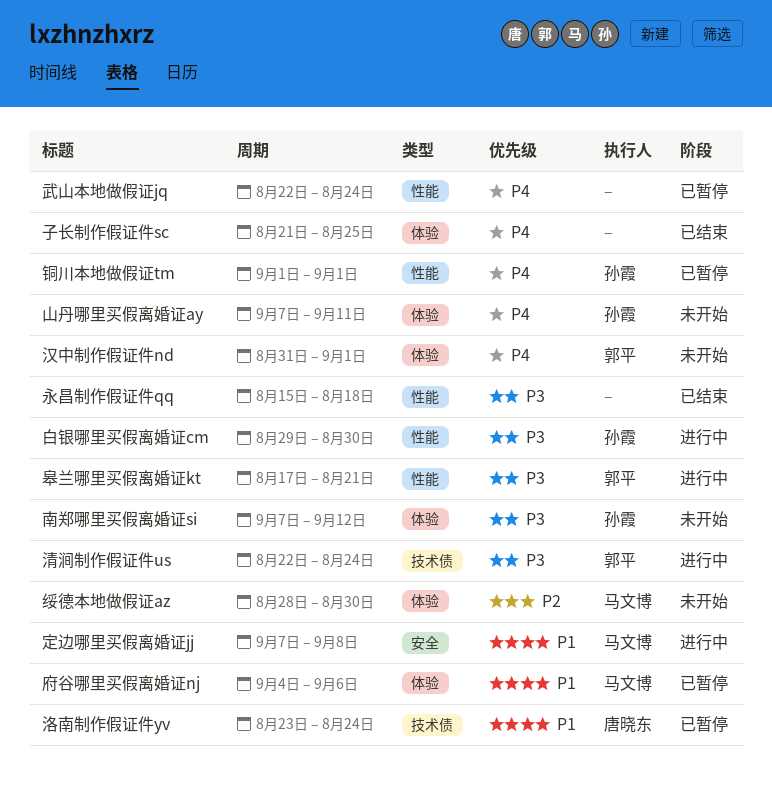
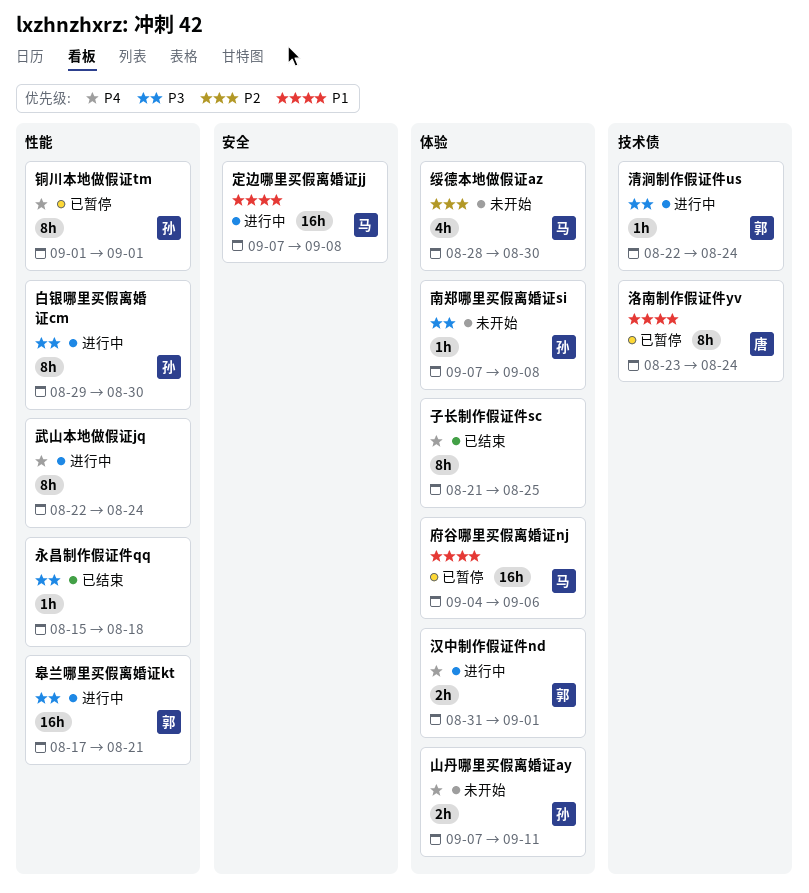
南郑哪里买假离婚证si, due: Sep 12 -> Sep 8
武山本地做假证jq, status: 已暂停 -> 进行中
汉中制作假证件nd, status: 未开始 -> 进行中

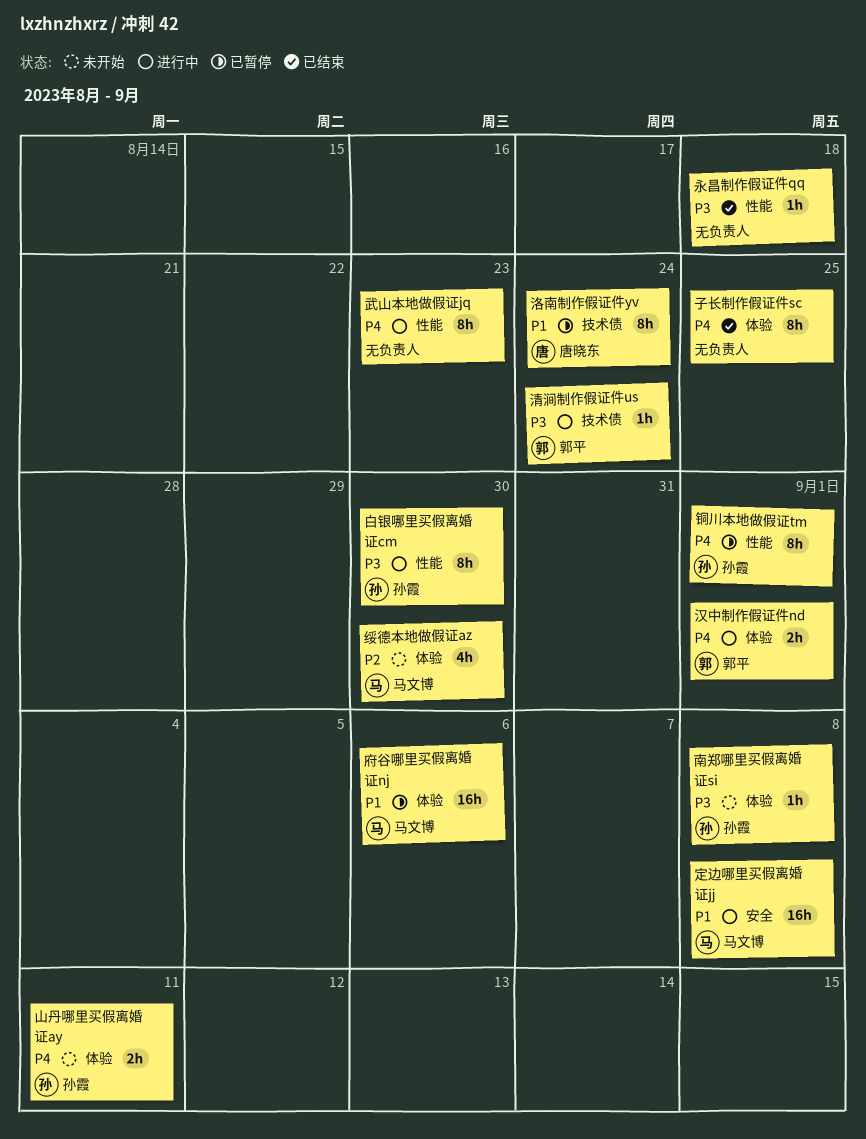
武山本地做假证jq, due: Aug 24 -> Aug 23
皋兰哪里买假离婚证kt: present -> none

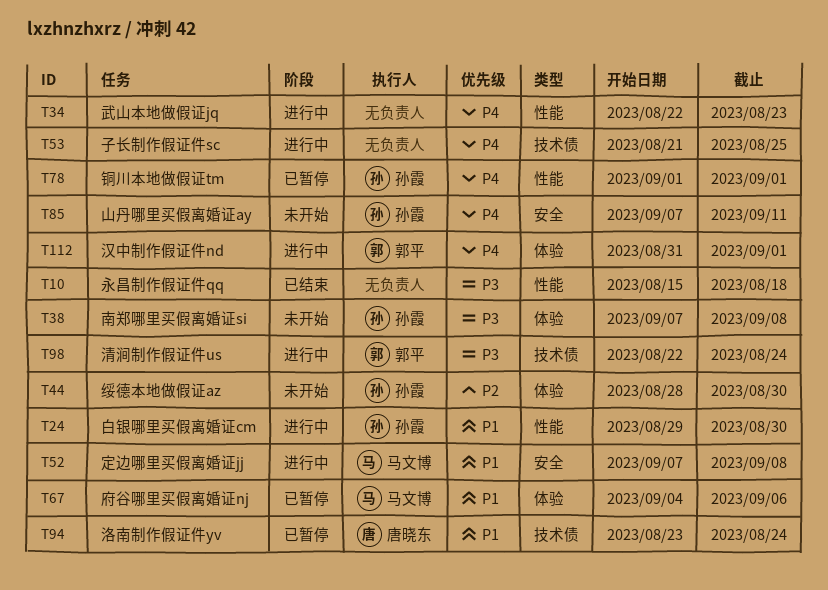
子长制作假证件sc, status: 已结束 -> 进行中
子长制作假证件sc, label: 体验 -> 技术债
山丹哪里买假离婚证ay, label: 体验 -> 安全
白银哪里买假离婚证cm, priority: P3 -> P1
绥德本地做假证az, owner: 马文博 -> 孙霞

